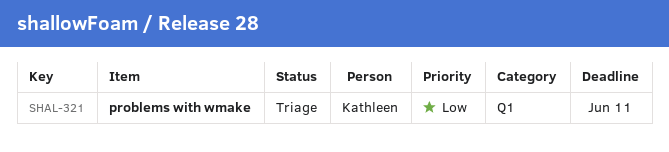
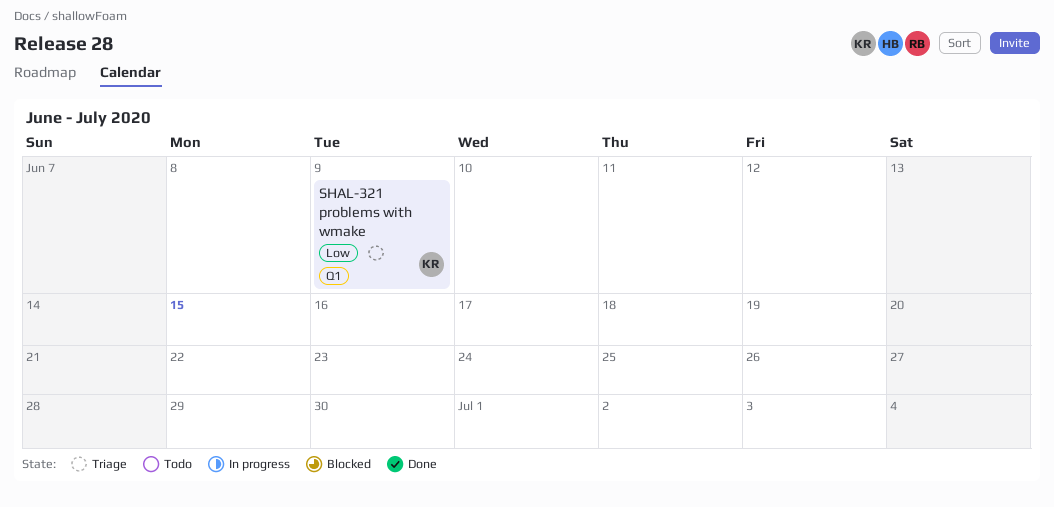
SHAL-321, due: Jun 11 -> Jun 9

